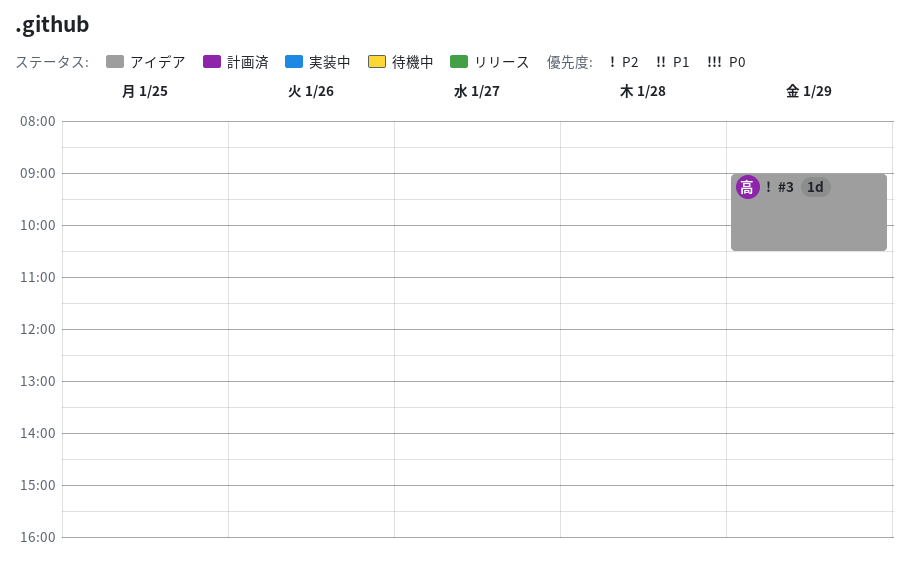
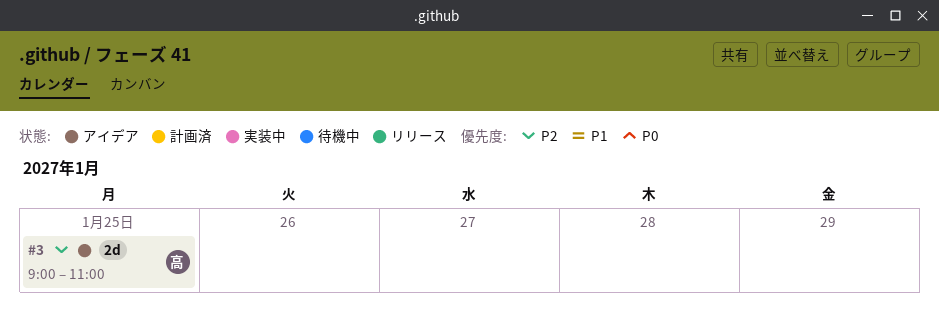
#3, estimate: 1d -> 2d
#3, day: Jan 29 -> Jan 25
#3, ends: 10:30 -> 11:00

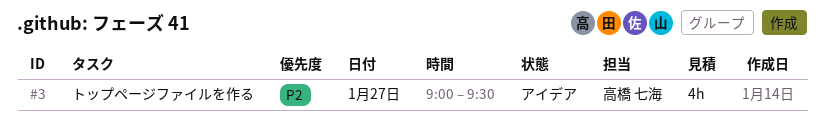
#3, estimate: 2d -> 4h
#3, day: Jan 25 -> Jan 27
#3, ends: 11:00 -> 09:30

